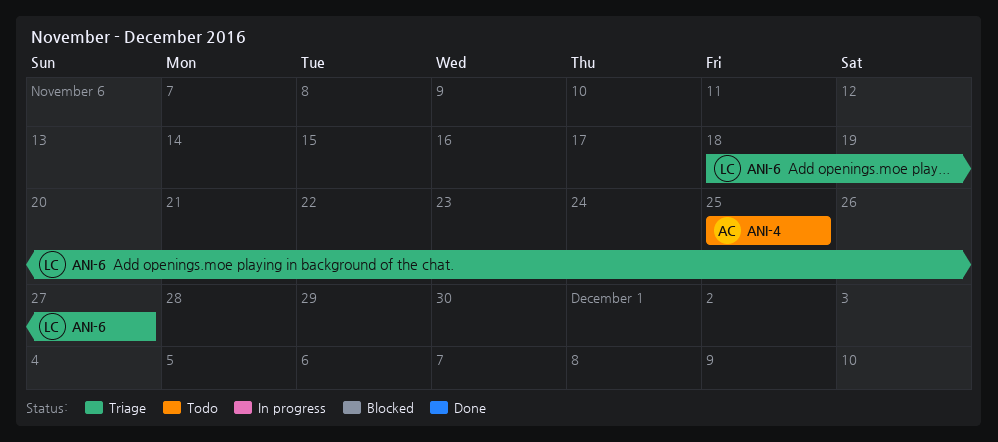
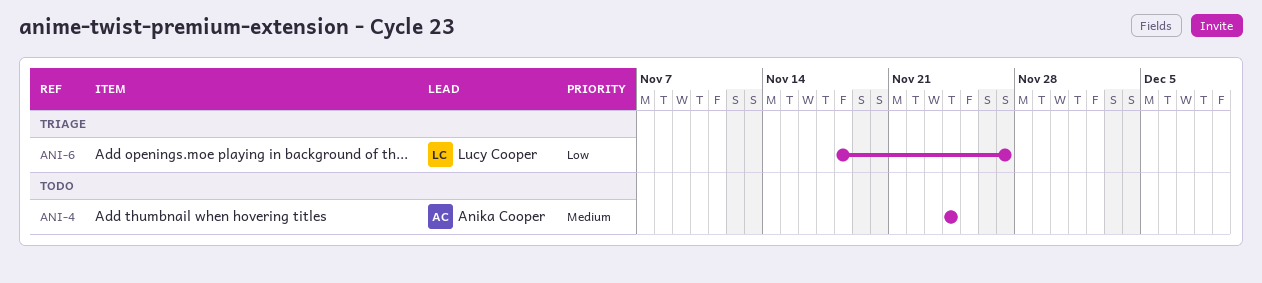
ANI-4, start: Nov 25 -> Nov 24
ANI-4, due: Nov 25 -> Nov 24

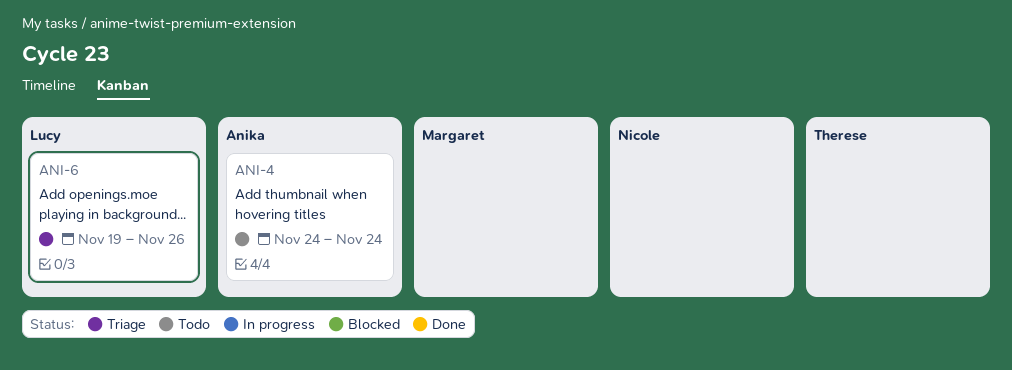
ANI-6, start: Nov 18 -> Nov 19
ANI-6, due: Nov 27 -> Nov 26

